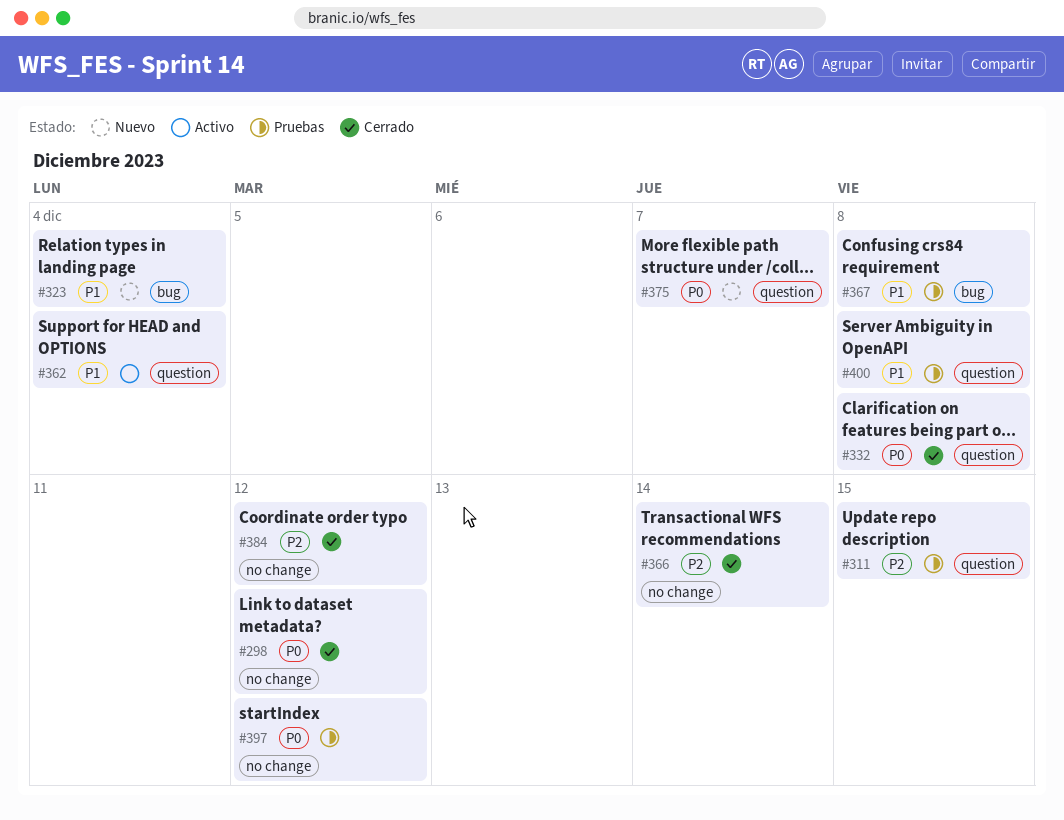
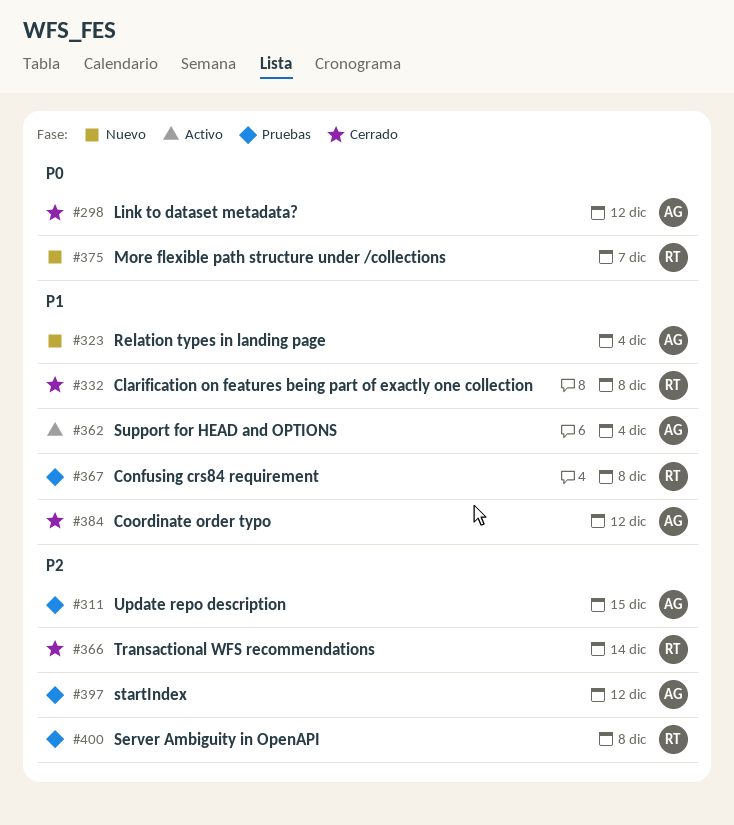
#332, priority: P0 -> P1
#384, priority: P2 -> P1
#397, priority: P0 -> P2
#400, priority: P1 -> P2

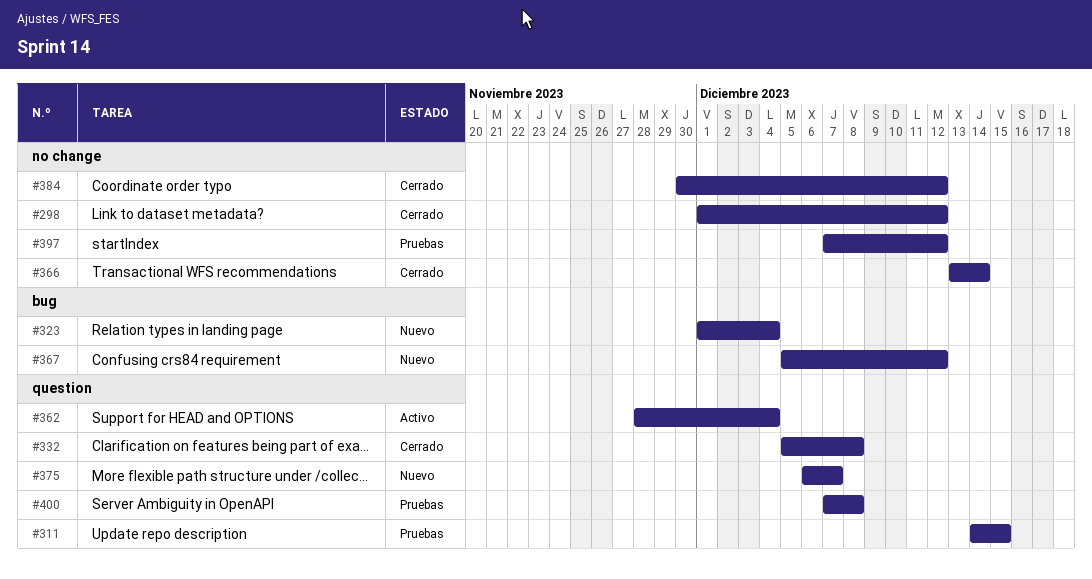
#367, status: Pruebas -> Nuevo
#367, due: Dec 8 -> Dec 12

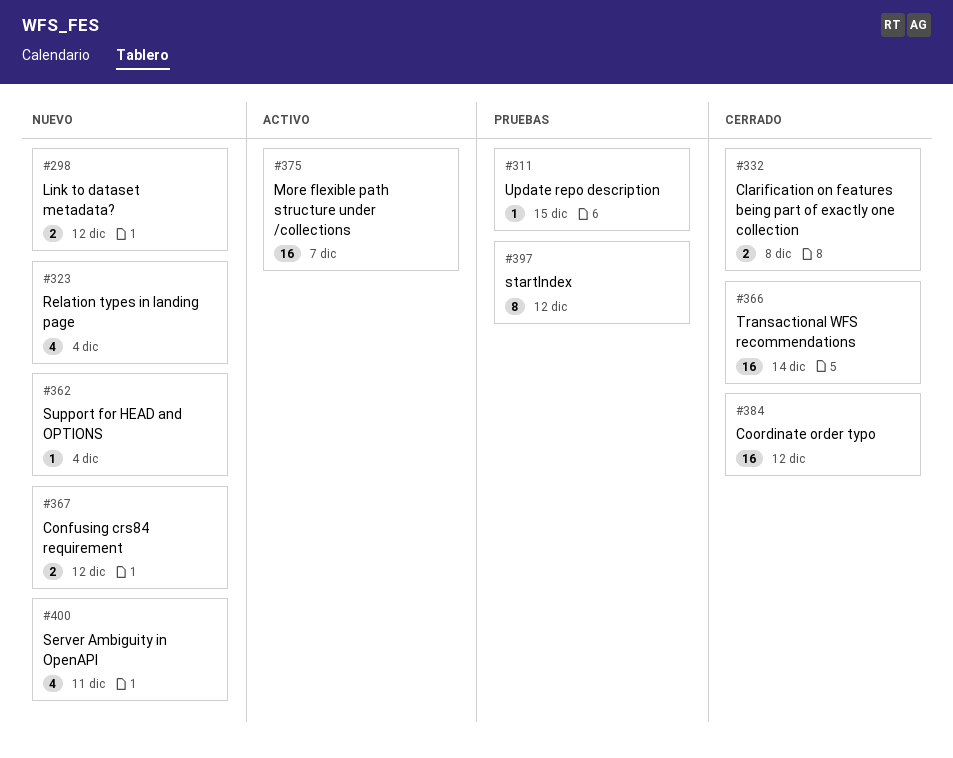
#298, status: Cerrado -> Nuevo
#362, status: Activo -> Nuevo
#375, status: Nuevo -> Activo
#400, status: Pruebas -> Nuevo
#400, due: Dec 8 -> Dec 11

